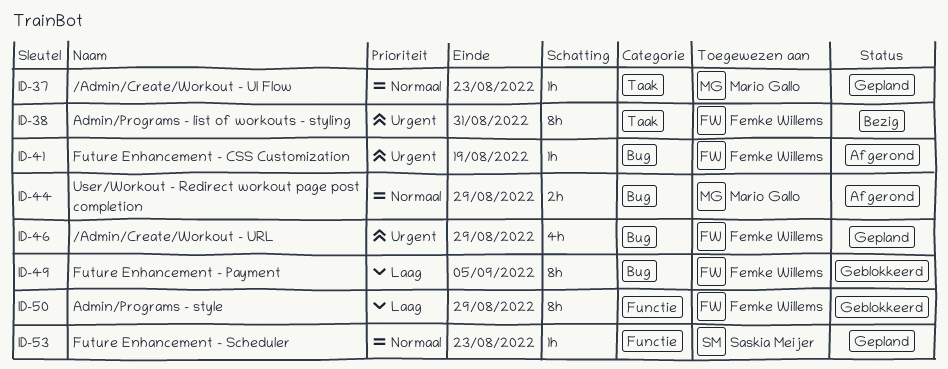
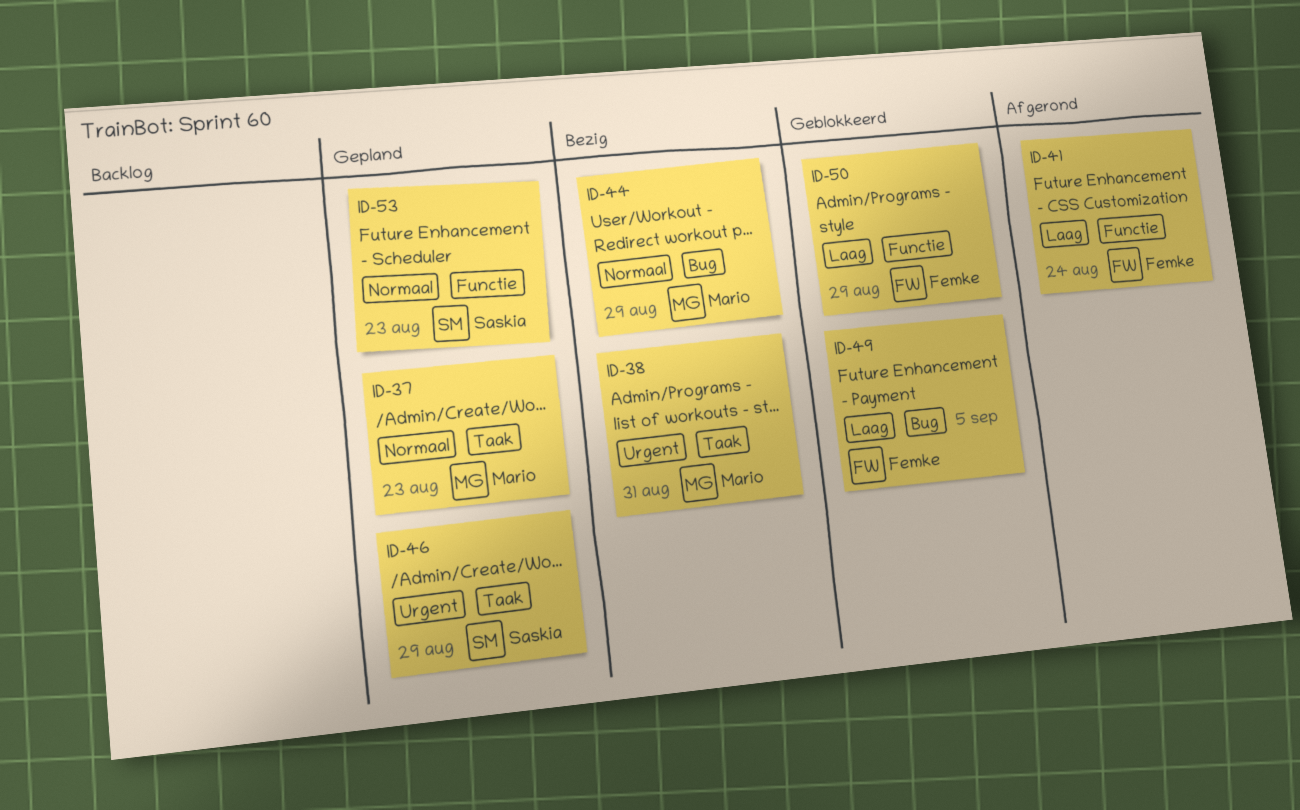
ID-38, owner: Femke Willems -> Mario Gallo
ID-41, priority: Urgent -> Laag
ID-41, label: Bug -> Functie
ID-41, due: Aug 19 -> Aug 24
ID-44, status: Afgerond -> Bezig
ID-46, owner: Femke Willems -> Saskia Meijer
ID-46, label: Bug -> Taak

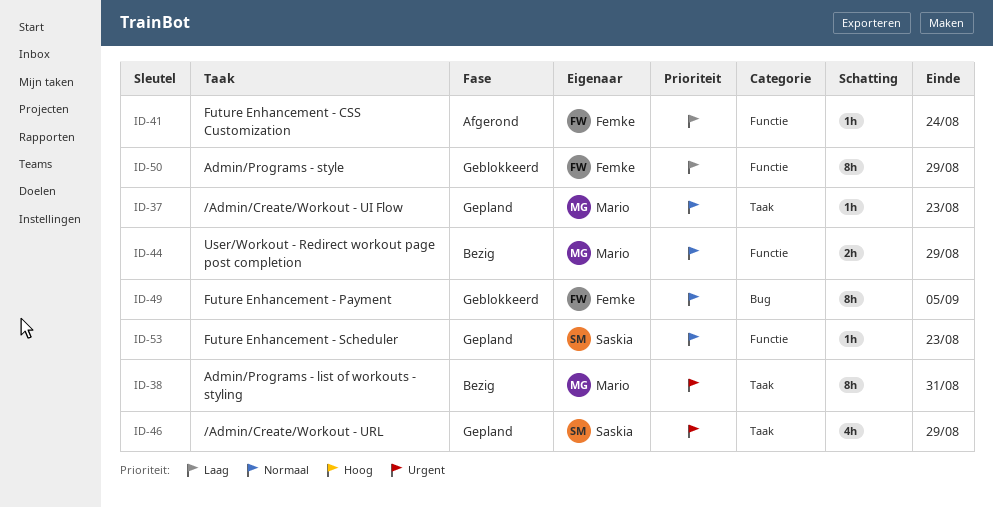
ID-44, label: Bug -> Functie
ID-49, priority: Laag -> Normaal

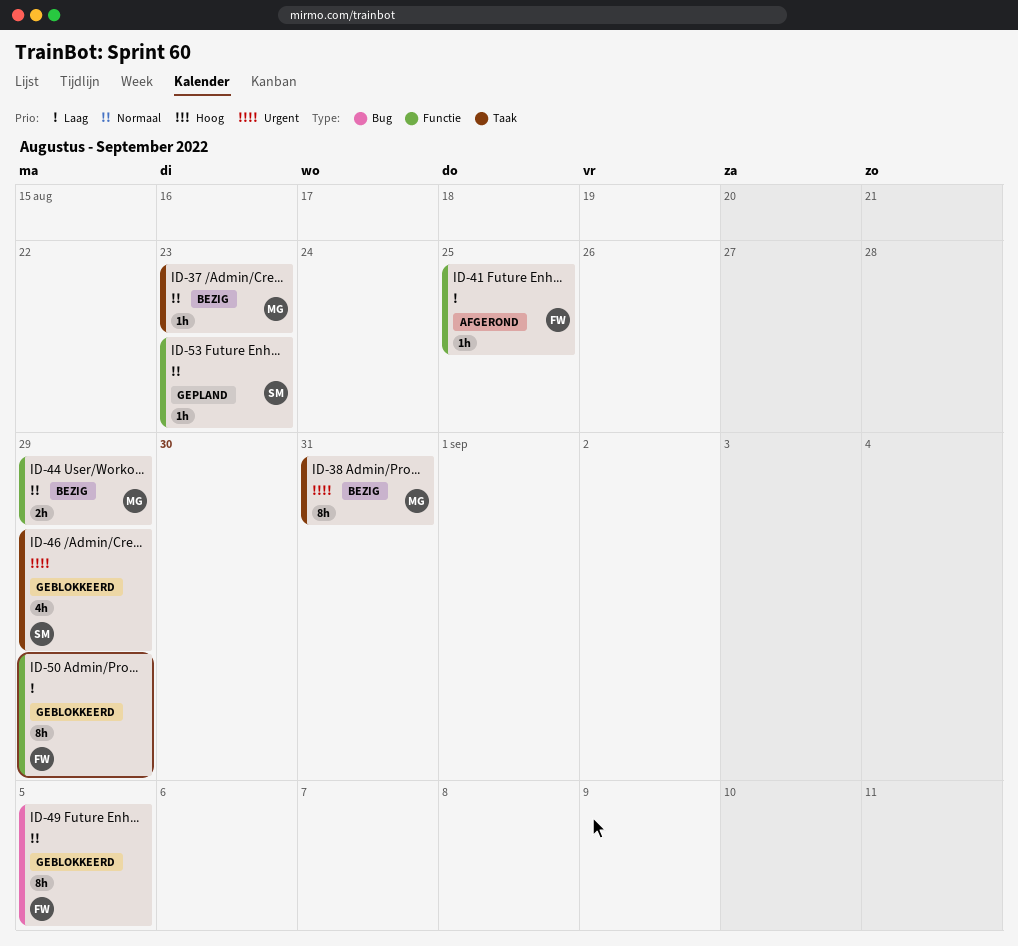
ID-37, status: Gepland -> Bezig
ID-41, due: Aug 24 -> Aug 25
ID-46, status: Gepland -> Geblokkeerd

